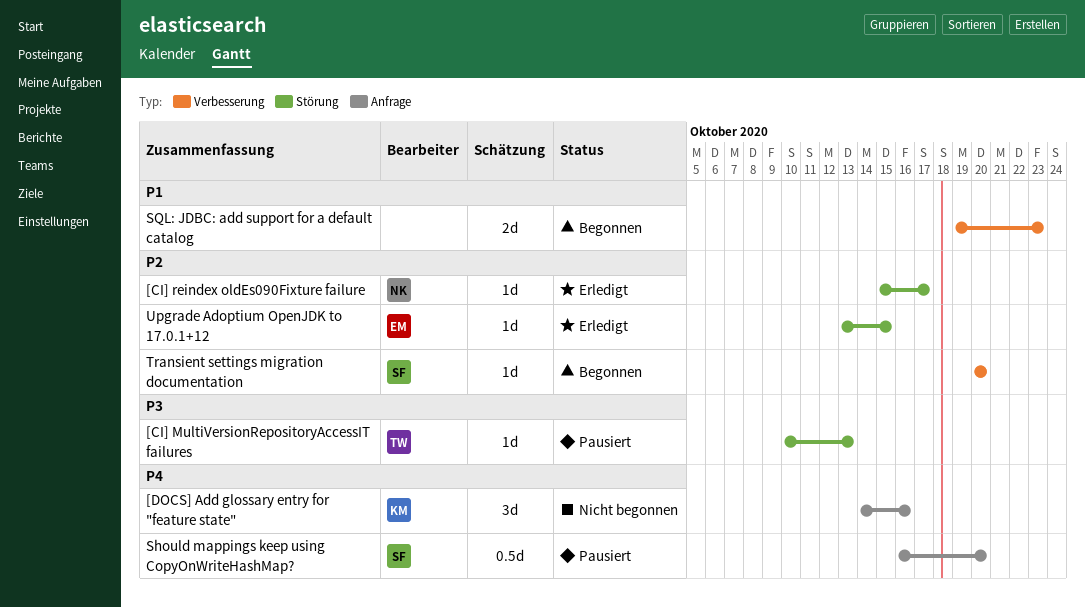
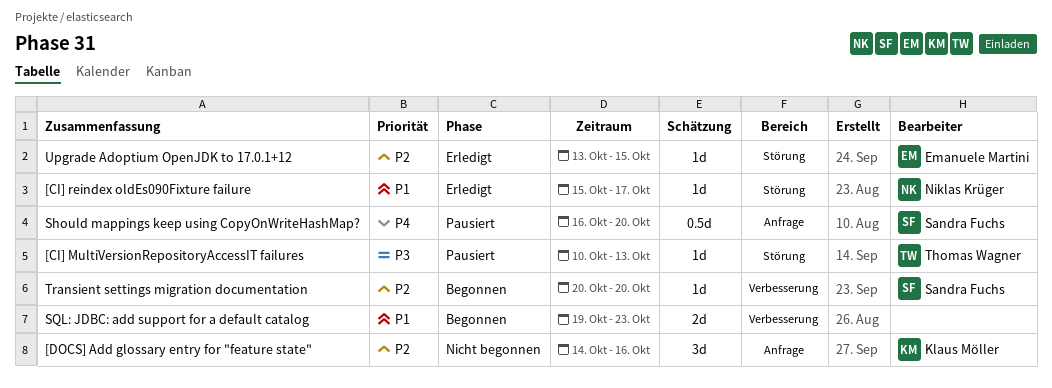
[CI] reindex oldEs090Fixture failure, priority: P2 -> P1
[DOCS] Add glossary entry for "feature state", priority: P4 -> P2

